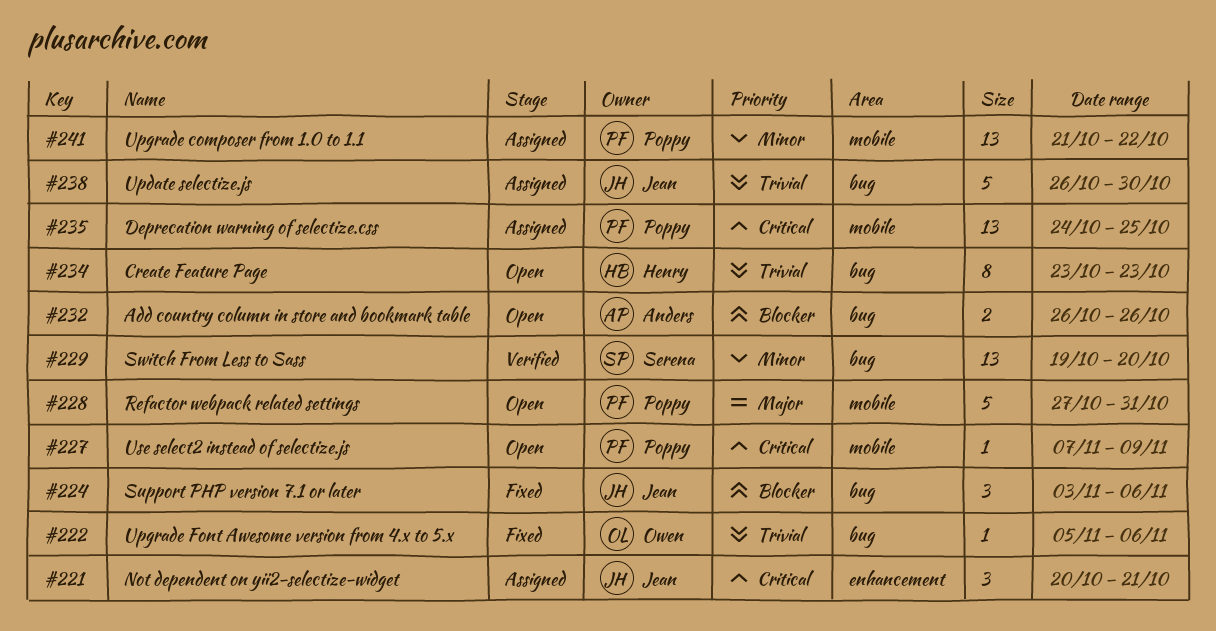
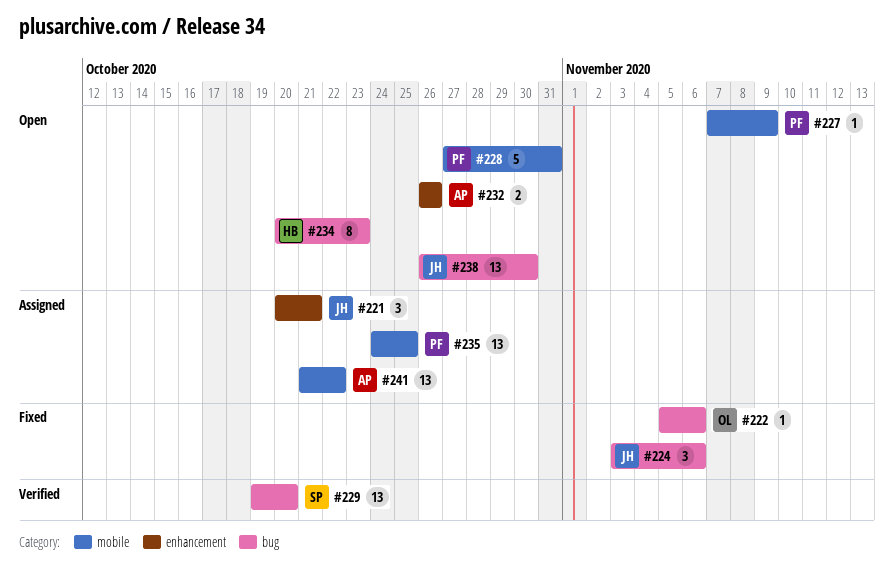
#232, label: bug -> enhancement
#234, start: Oct 23 -> Oct 20
#238, status: Assigned -> Open
#238, estimate: 5 -> 13
#241, owner: Poppy -> Anders

